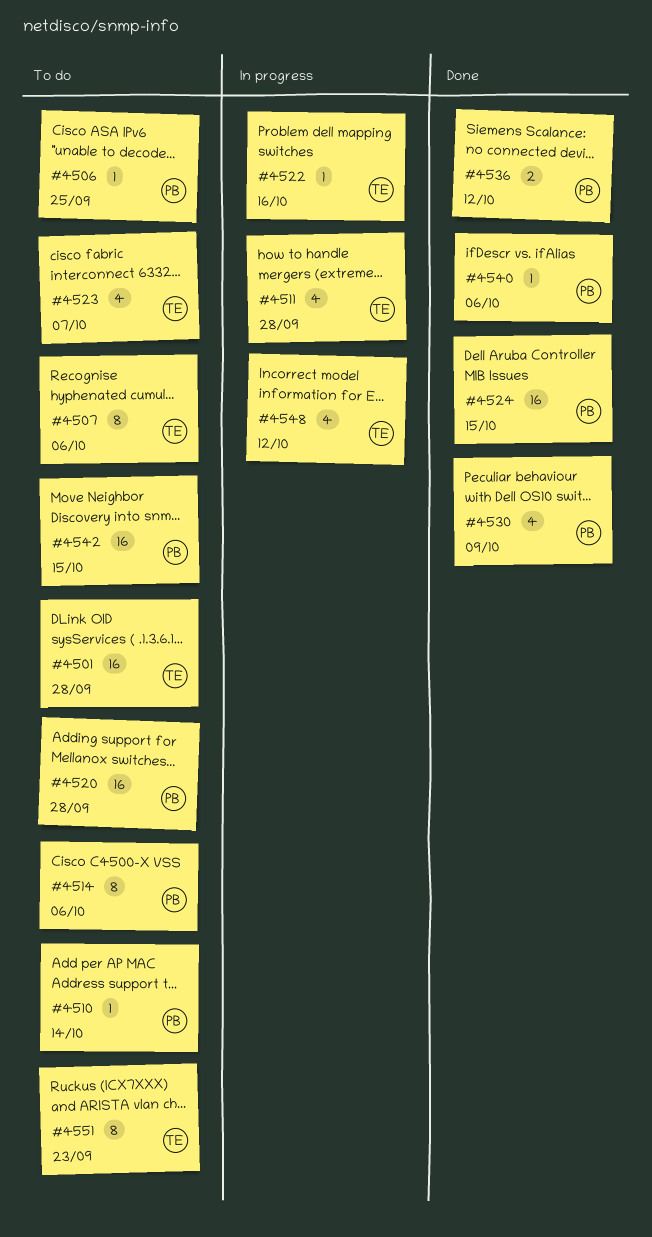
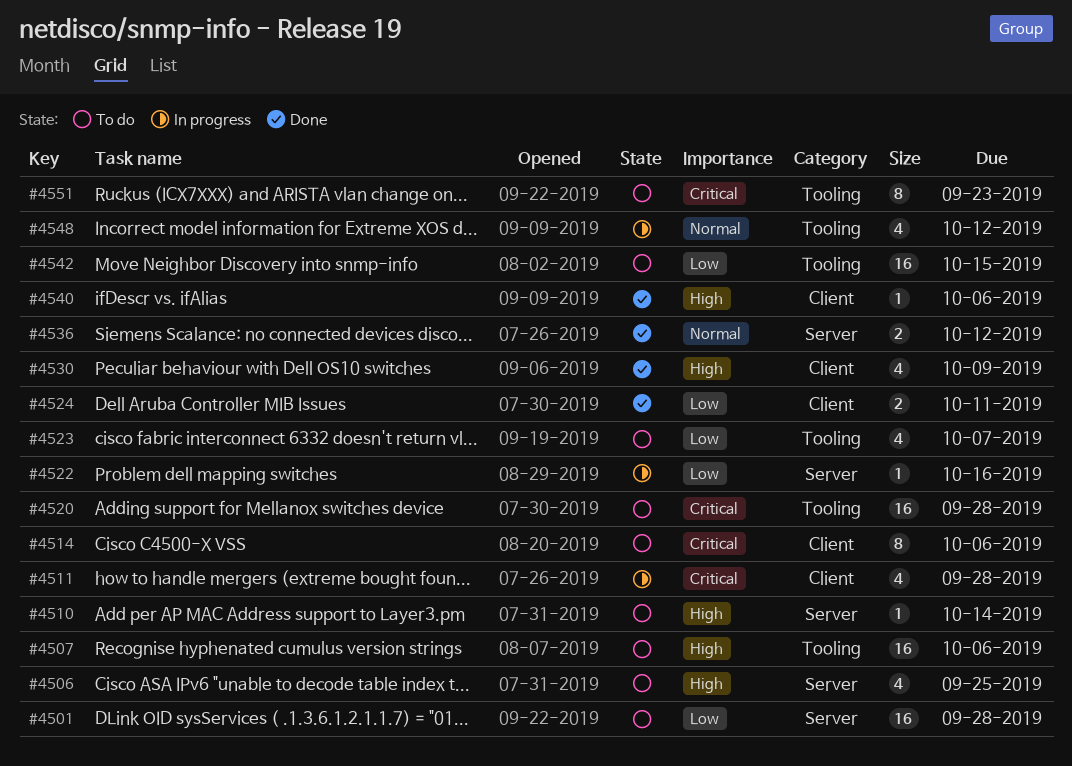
#4506, estimate: 1 -> 4
#4507, estimate: 8 -> 16
#4524, estimate: 16 -> 2
#4524, due: Oct 15 -> Oct 11

